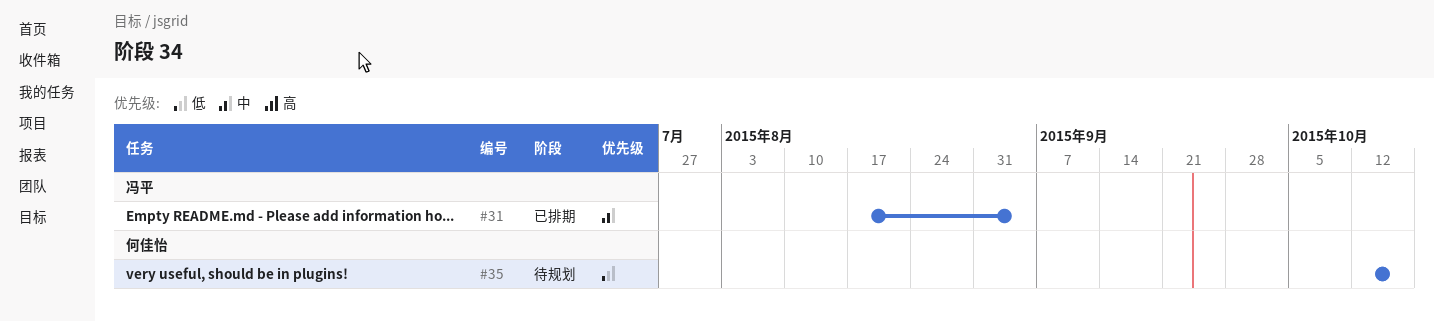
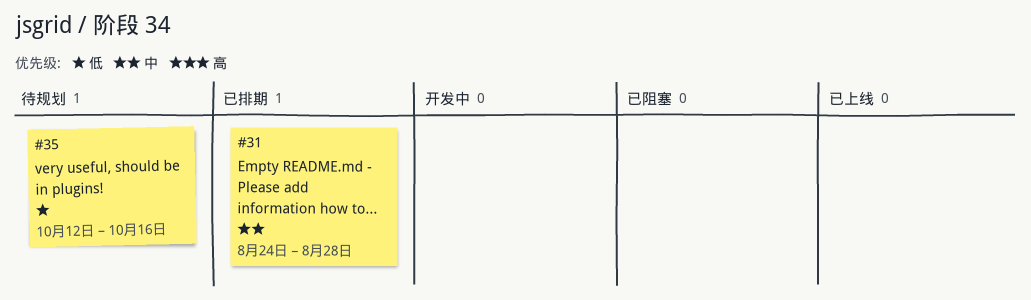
#31, start: Aug 17 -> Aug 24
#31, due: Sep 4 -> Aug 28

